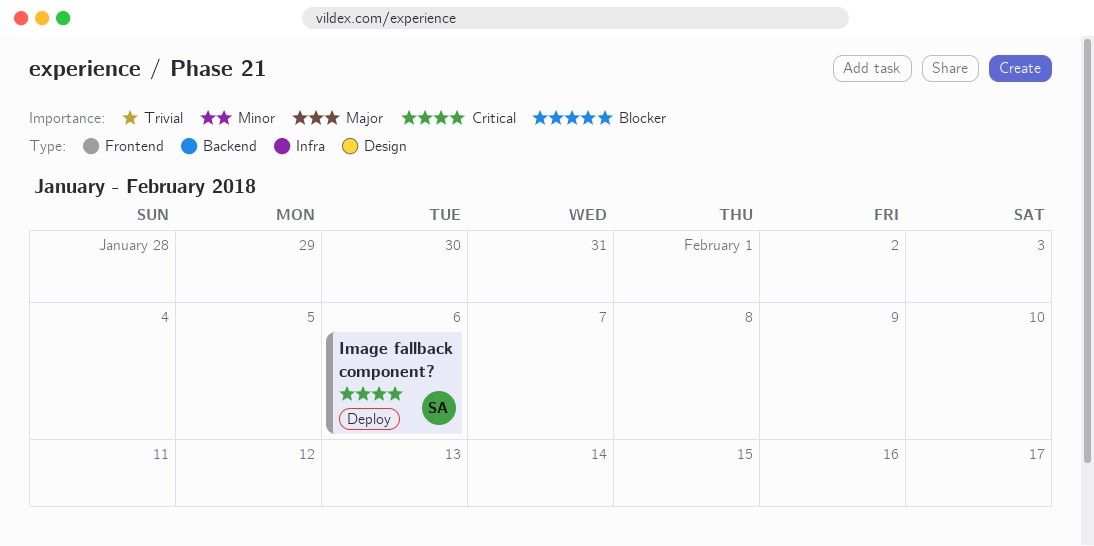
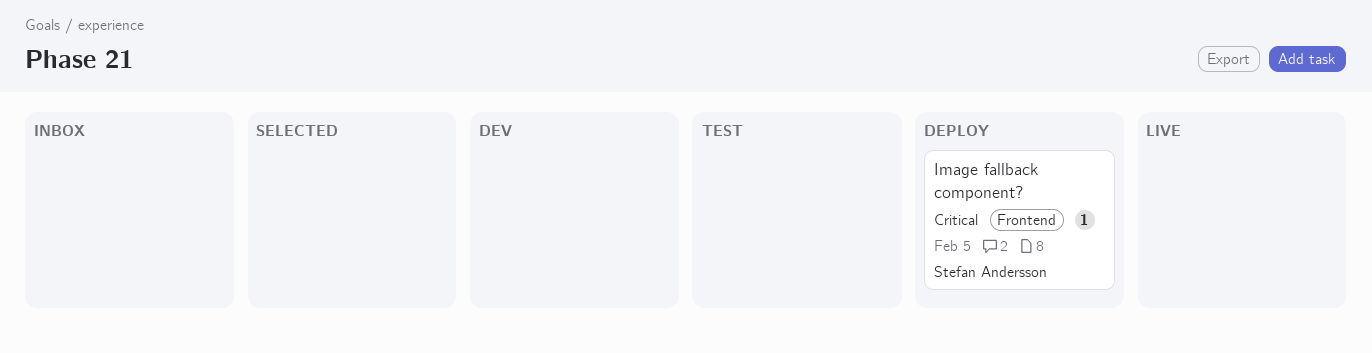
Image fallback component?, due: Feb 6 -> Feb 5

